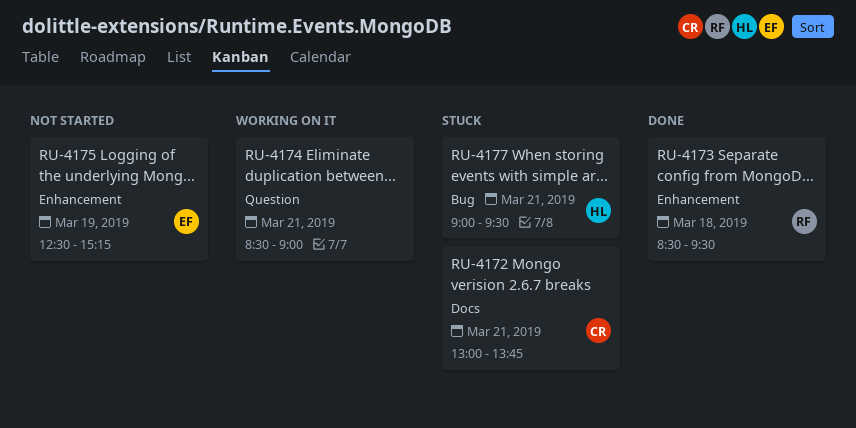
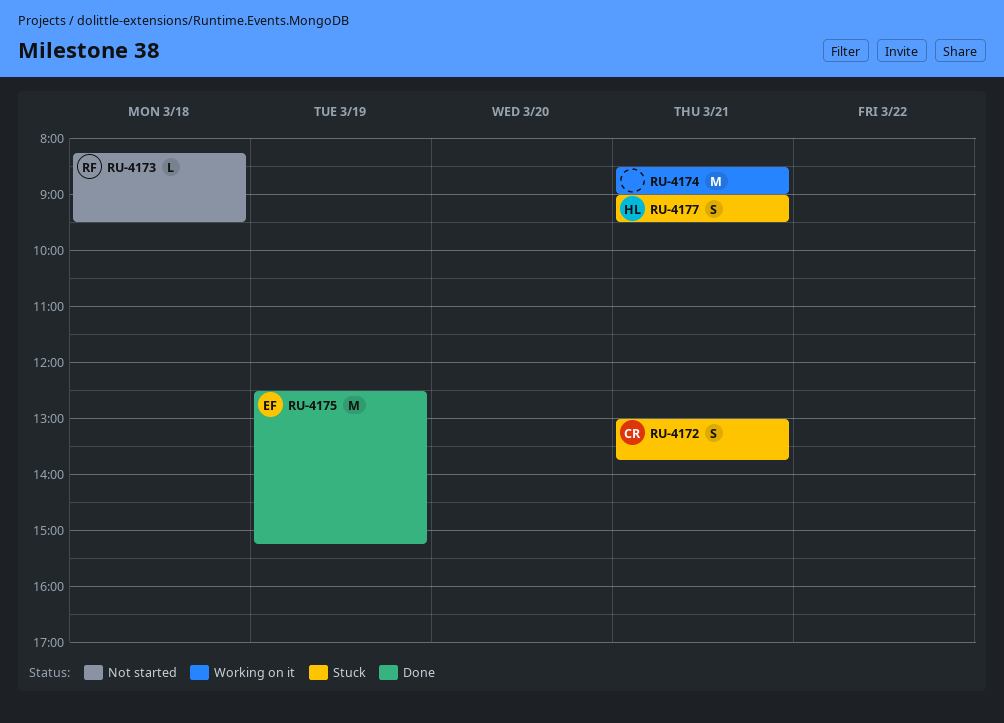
RU-4173, status: Done -> Not started
RU-4173, begins: 08:30 -> 08:15
RU-4175, status: Not started -> Done

